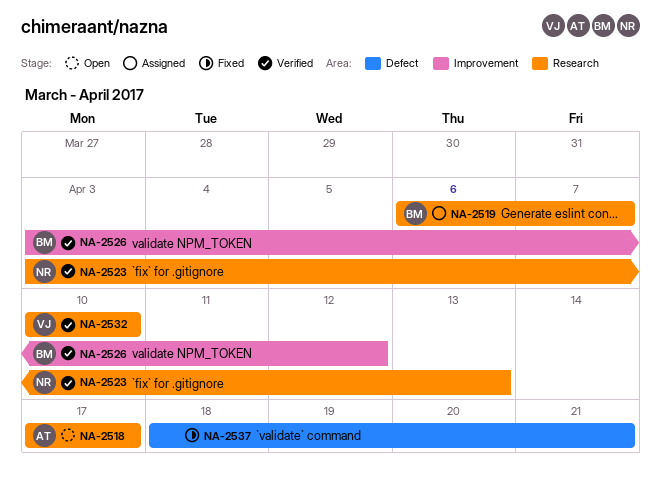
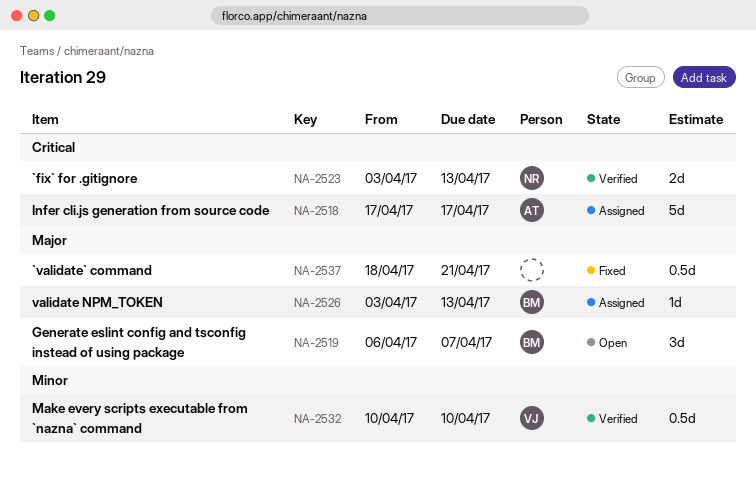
NA-2518, status: Open -> Assigned
NA-2519, status: Assigned -> Open
NA-2526, status: Verified -> Assigned
NA-2526, due: Apr 12 -> Apr 13

